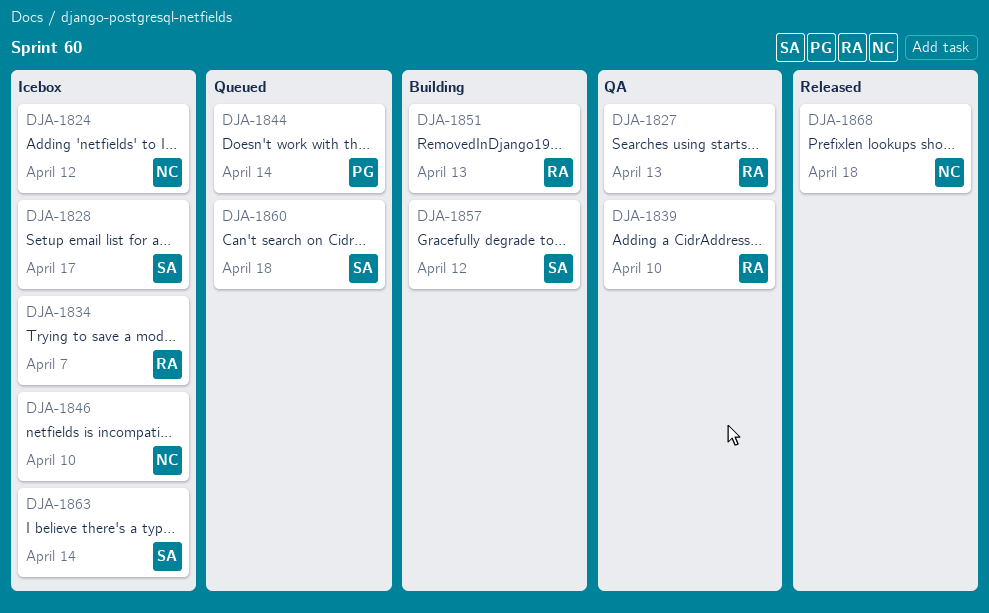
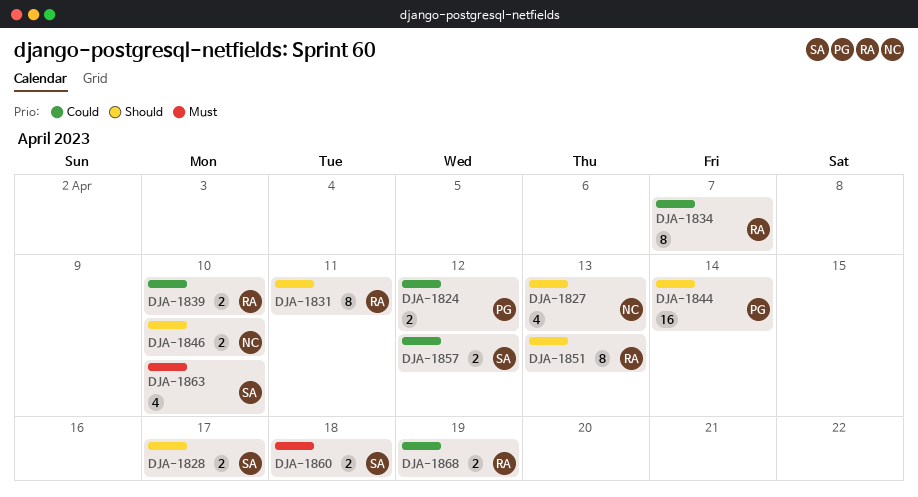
DJA-1824, owner: NC -> PG
DJA-1827, owner: RA -> NC
DJA-1831: none -> present
DJA-1863, due: Apr 14 -> Apr 10
DJA-1868, owner: NC -> RA
DJA-1868, due: Apr 18 -> Apr 19

